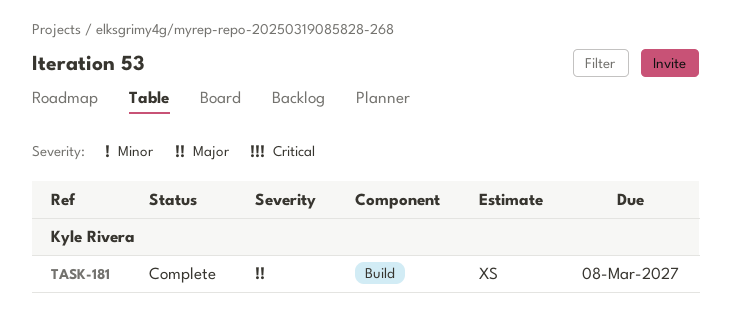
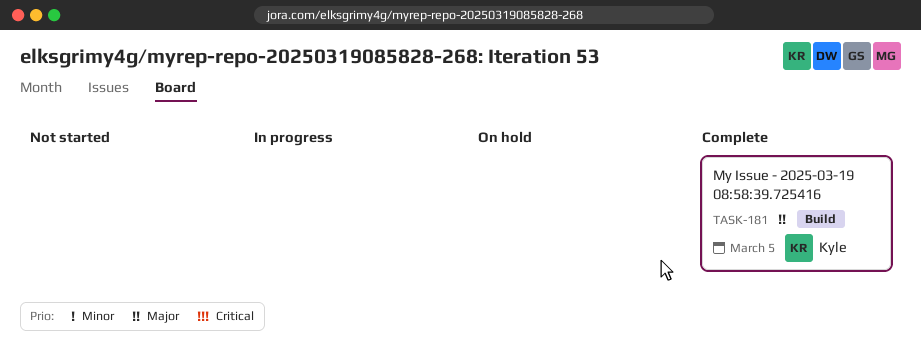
TASK-181, due: Mar 8 -> Mar 5

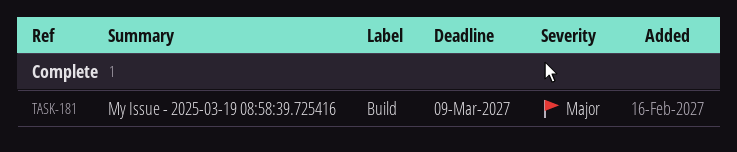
TASK-181, due: Mar 5 -> Mar 9

